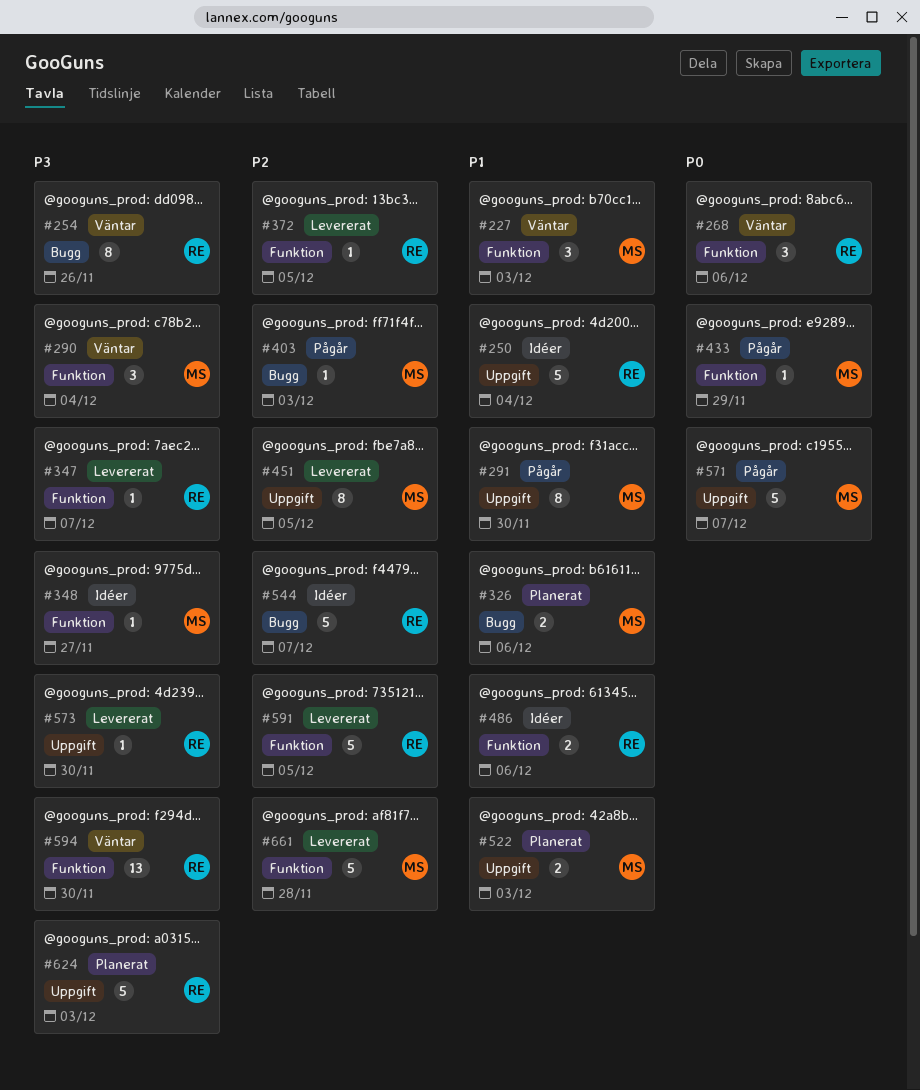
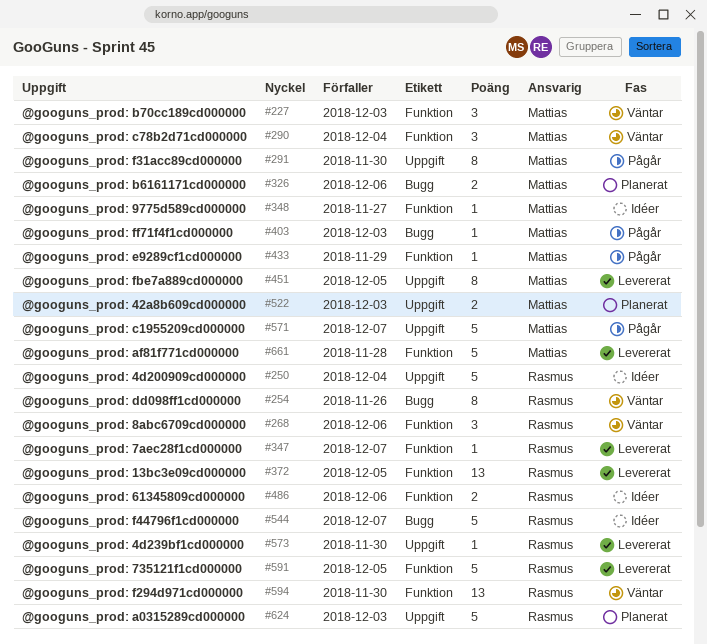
#372, estimate: 1 -> 13

